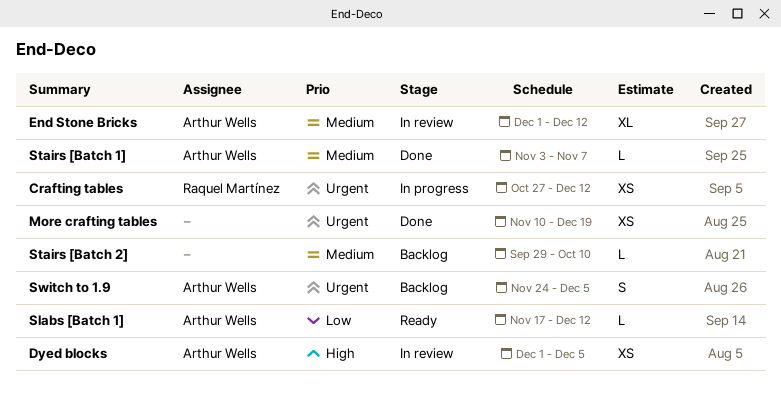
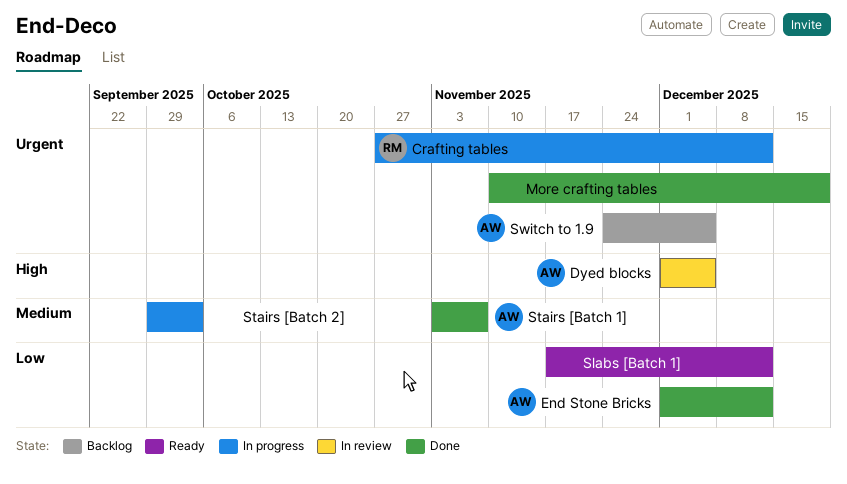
End Stone Bricks, status: In review -> Done
End Stone Bricks, priority: Medium -> Low
Slabs [Batch 1], owner: Arthur Wells -> none
Stairs [Batch 2], status: Backlog -> In progress
Stairs [Batch 2], due: Oct 10 -> Oct 3

